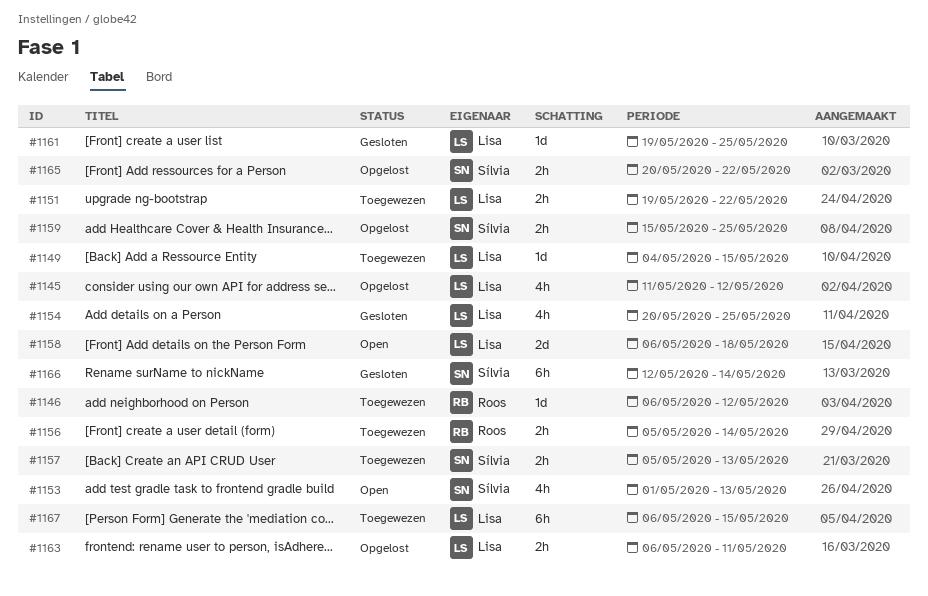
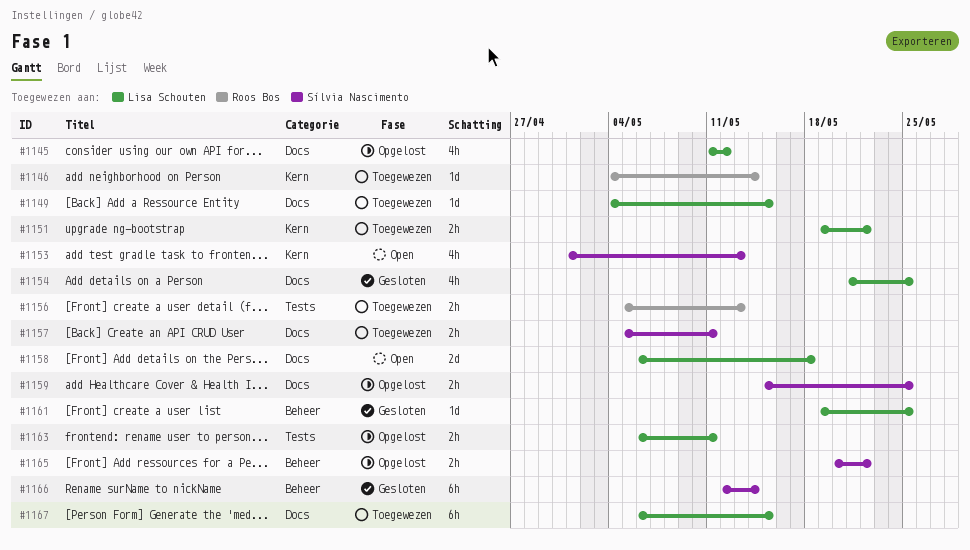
#1146, start: May 6 -> May 4
#1146, due: May 12 -> May 14
#1154, start: May 20 -> May 21
#1156, due: May 14 -> May 13
#1157, due: May 13 -> May 11

